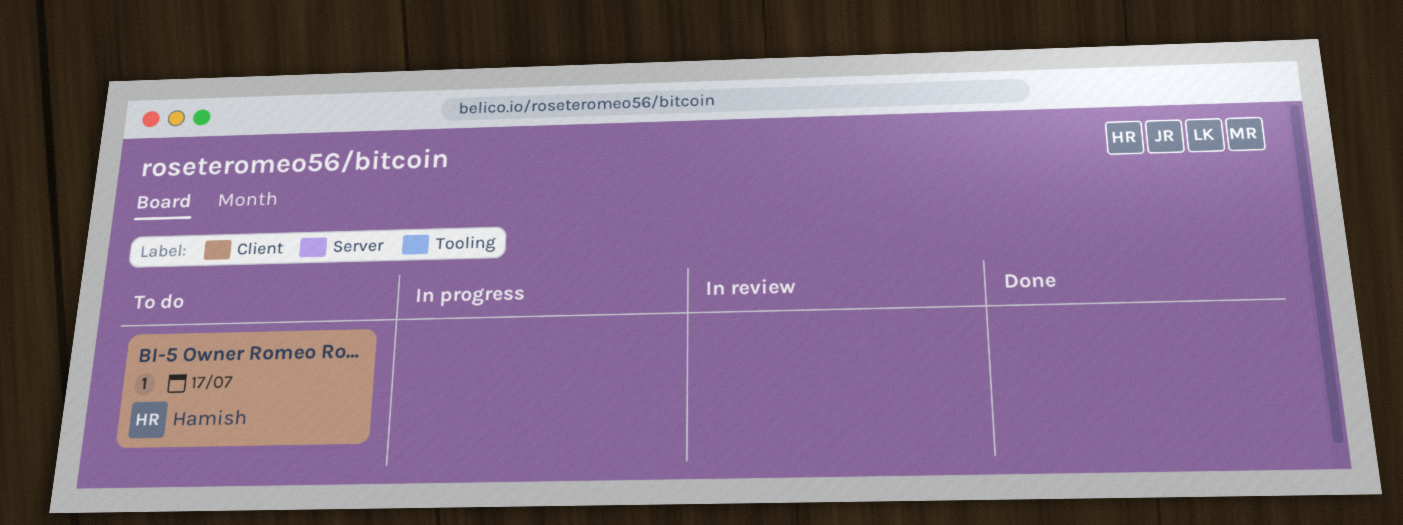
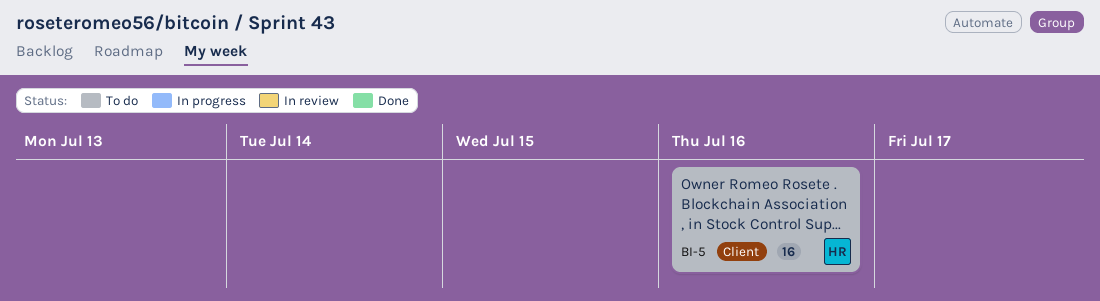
BI-5, estimate: 1 -> 16
BI-5, due: Jul 17 -> Jul 16

